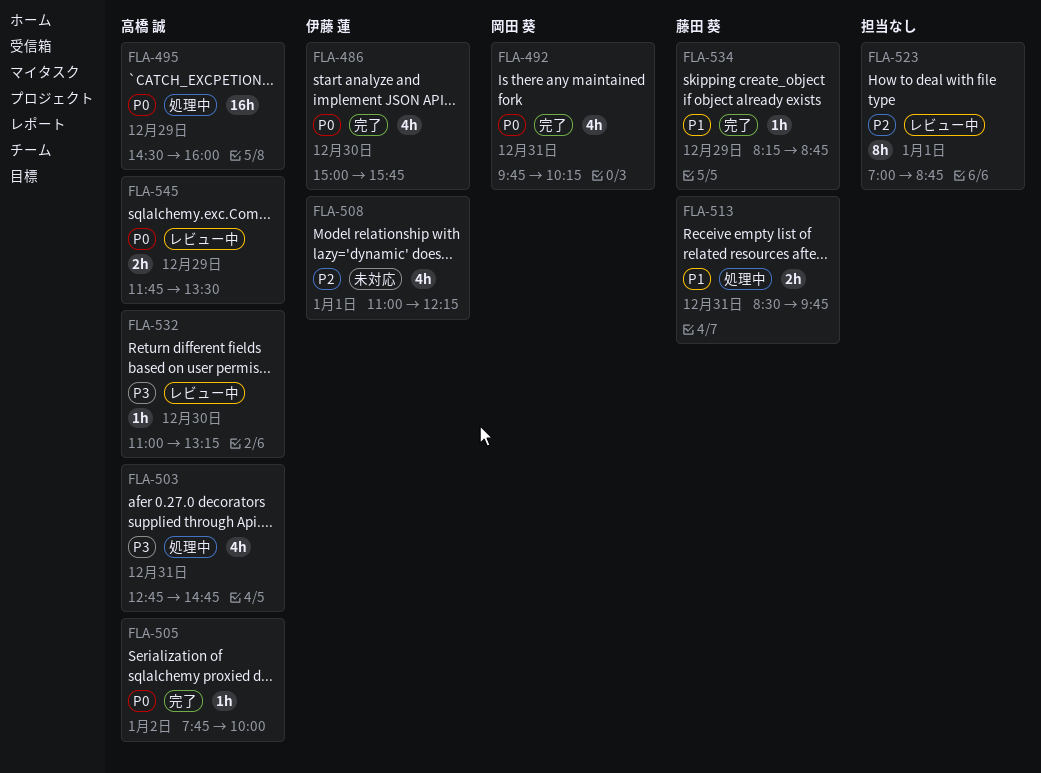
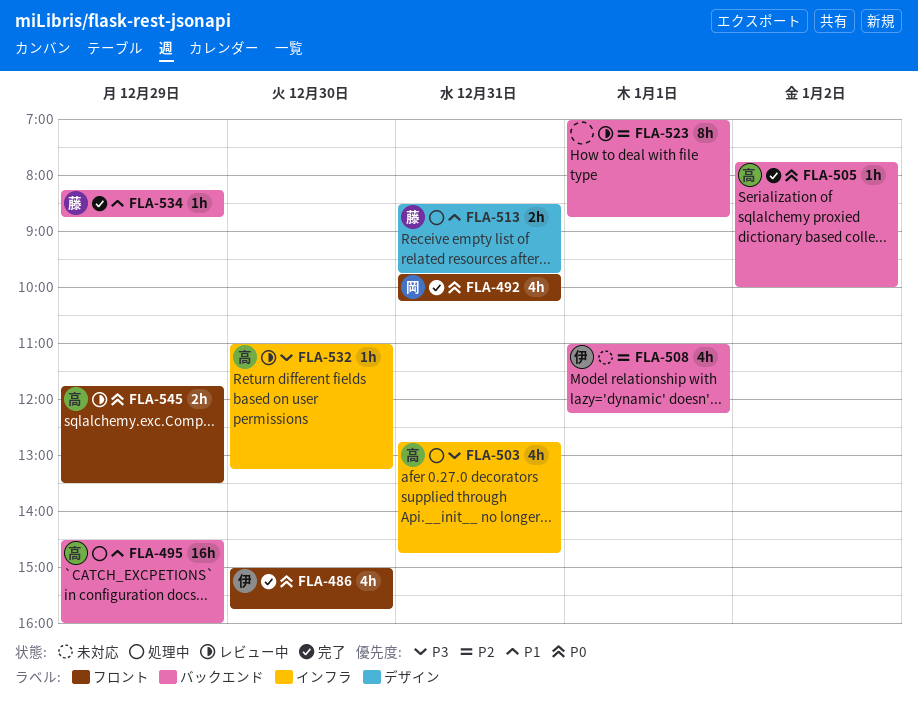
FLA-495, priority: P0 -> P1

